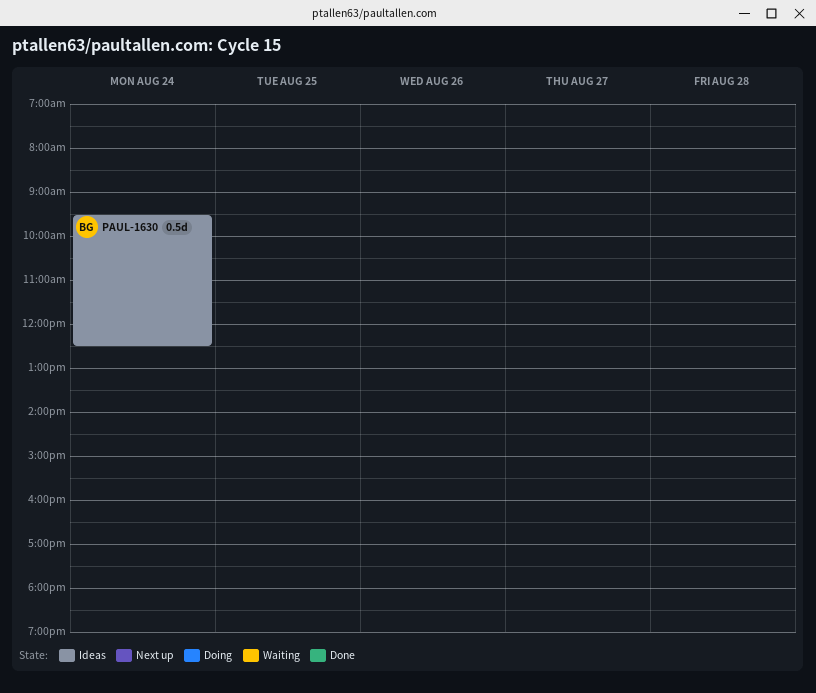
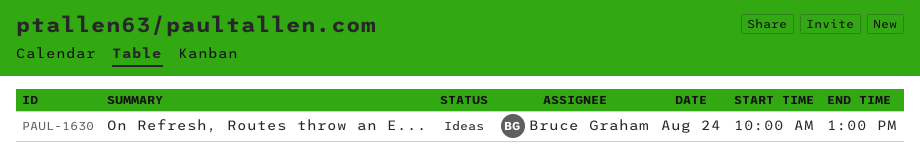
PAUL-1630, begins: 09:30 -> 10:00
PAUL-1630, ends: 12:30 -> 13:00

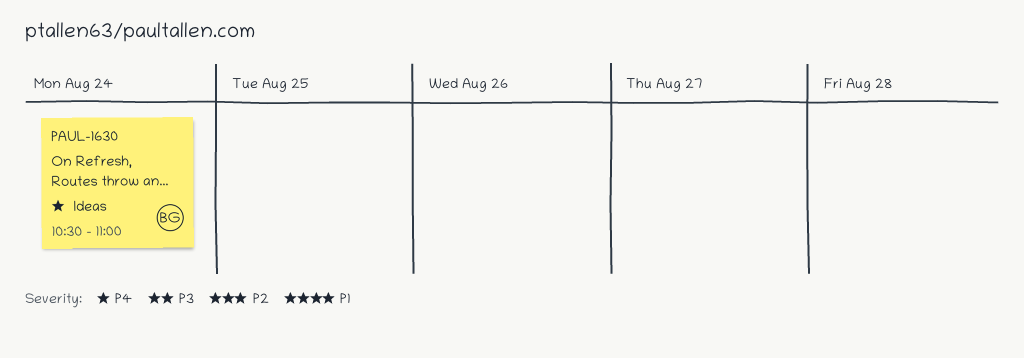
PAUL-1630, begins: 10:00 -> 10:30
PAUL-1630, ends: 13:00 -> 11:00

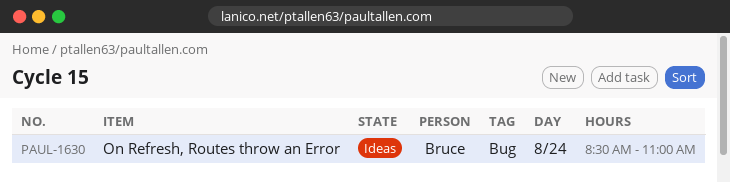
PAUL-1630, begins: 10:30 -> 08:30

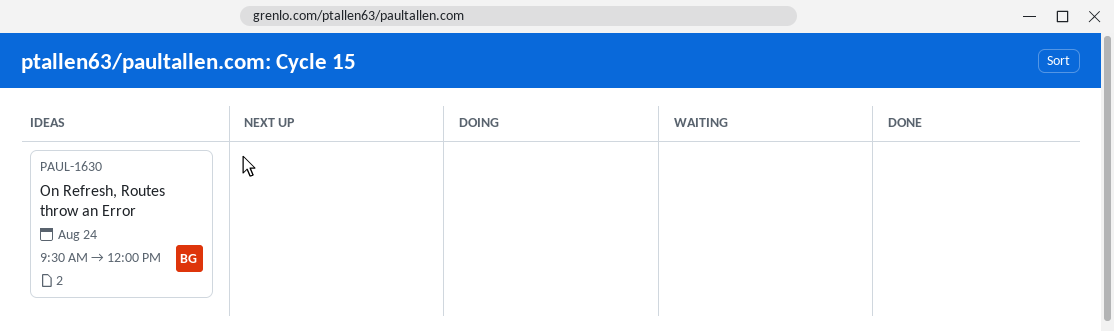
PAUL-1630, begins: 08:30 -> 09:30
PAUL-1630, ends: 11:00 -> 12:00

